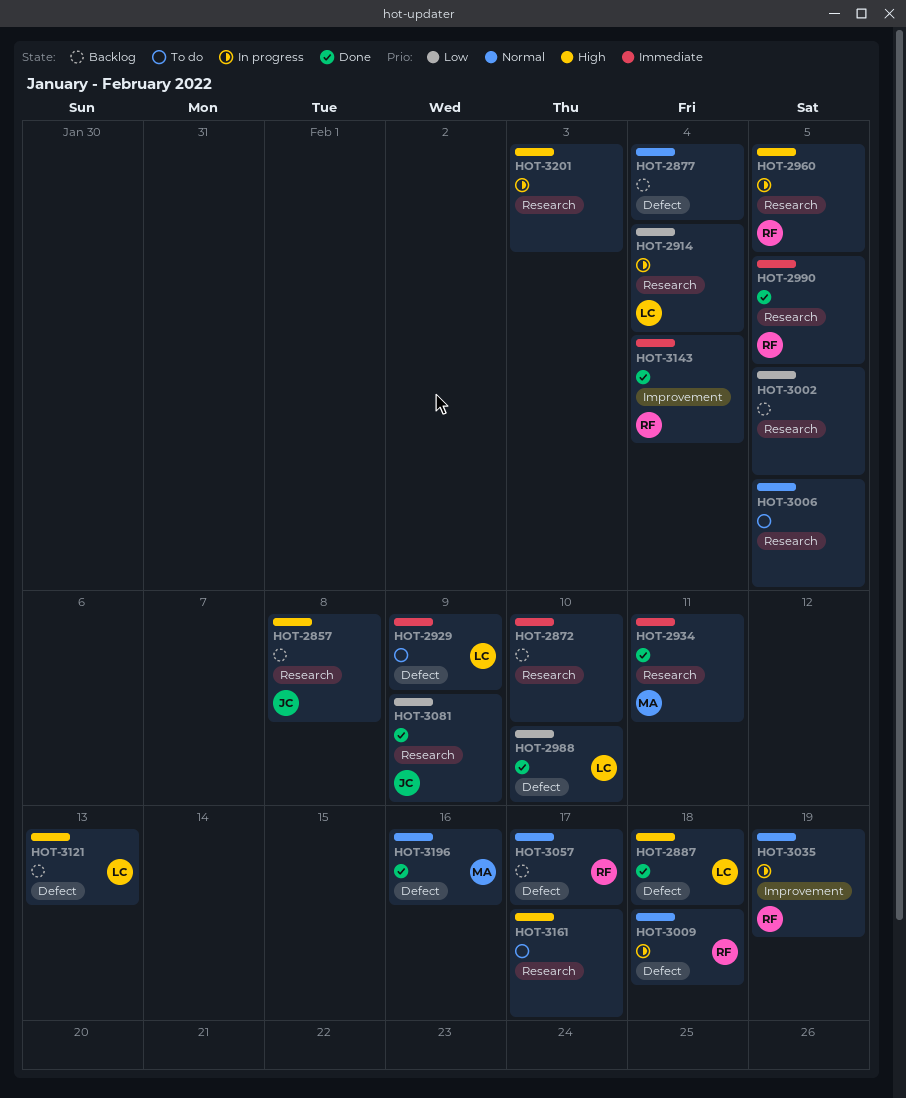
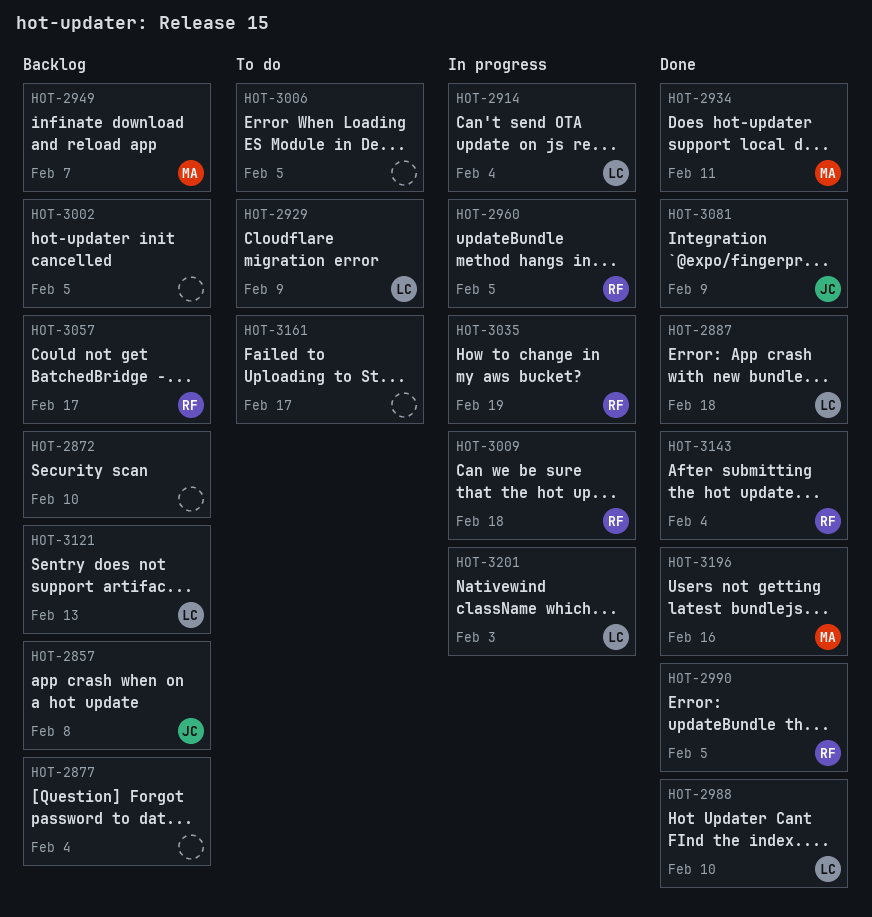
HOT-2949: none -> present
HOT-3201, owner: none -> LC

